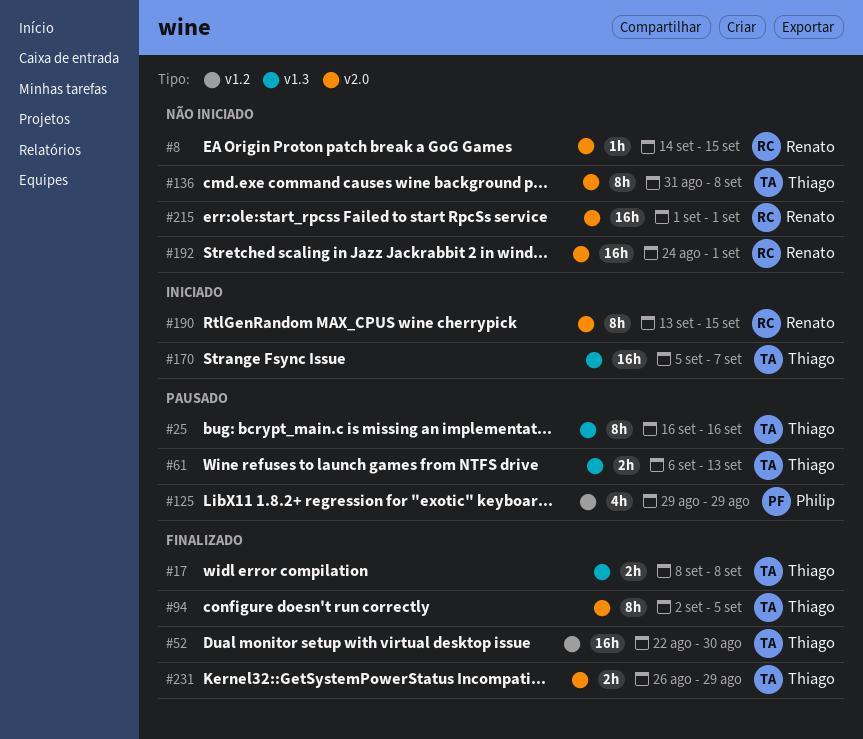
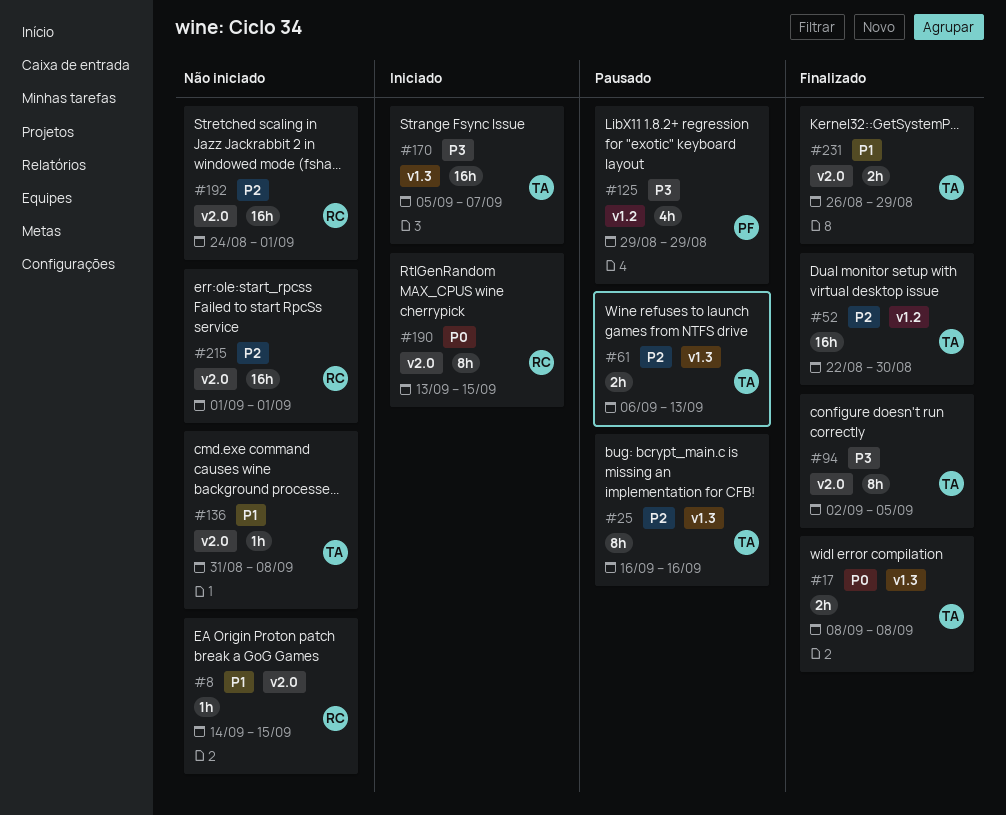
#136, estimate: 8h -> 1h

